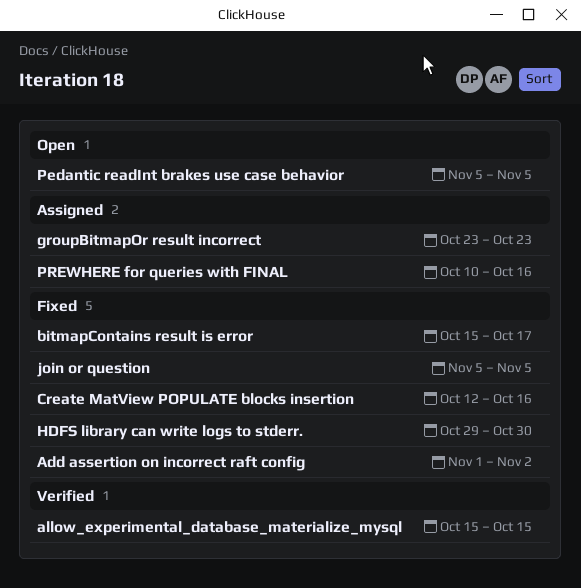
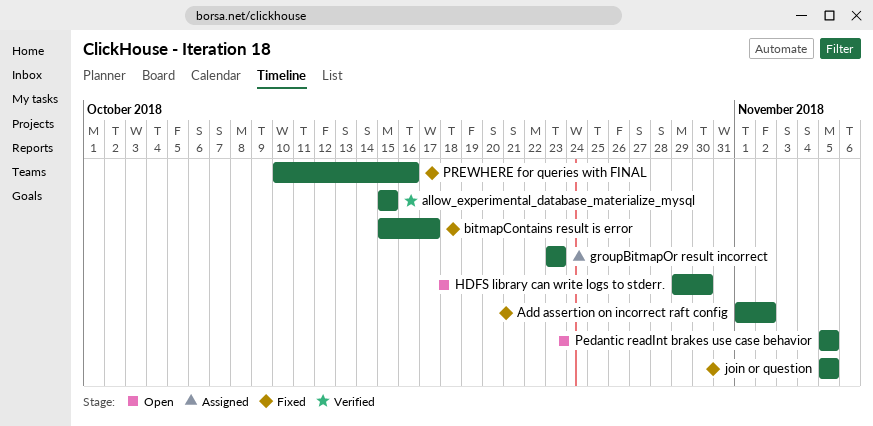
Create MatView POPULATE blocks insertion: present -> none
HDFS library can write logs to stderr., status: Fixed -> Open
PREWHERE for queries with FINAL, status: Assigned -> Fixed

